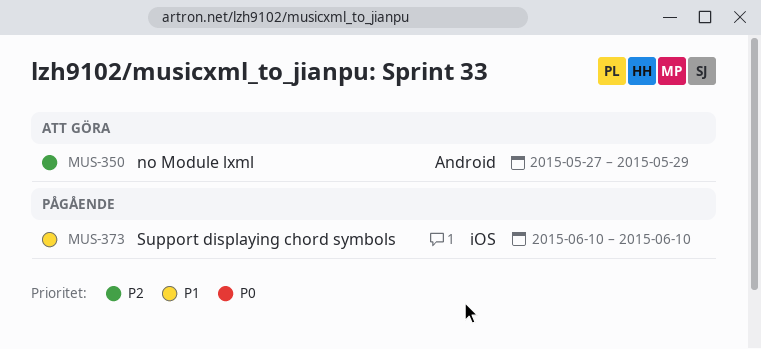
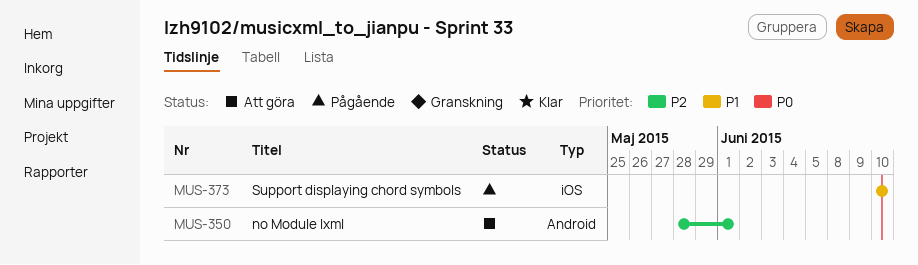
MUS-350, start: May 27 -> May 28
MUS-350, due: May 29 -> Jun 1

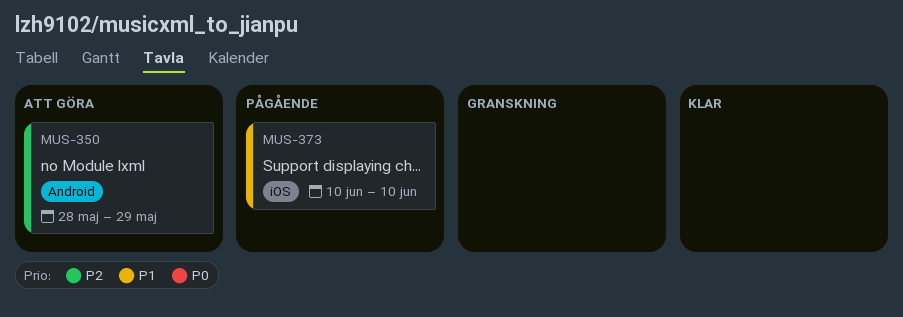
MUS-350, due: Jun 1 -> May 29

